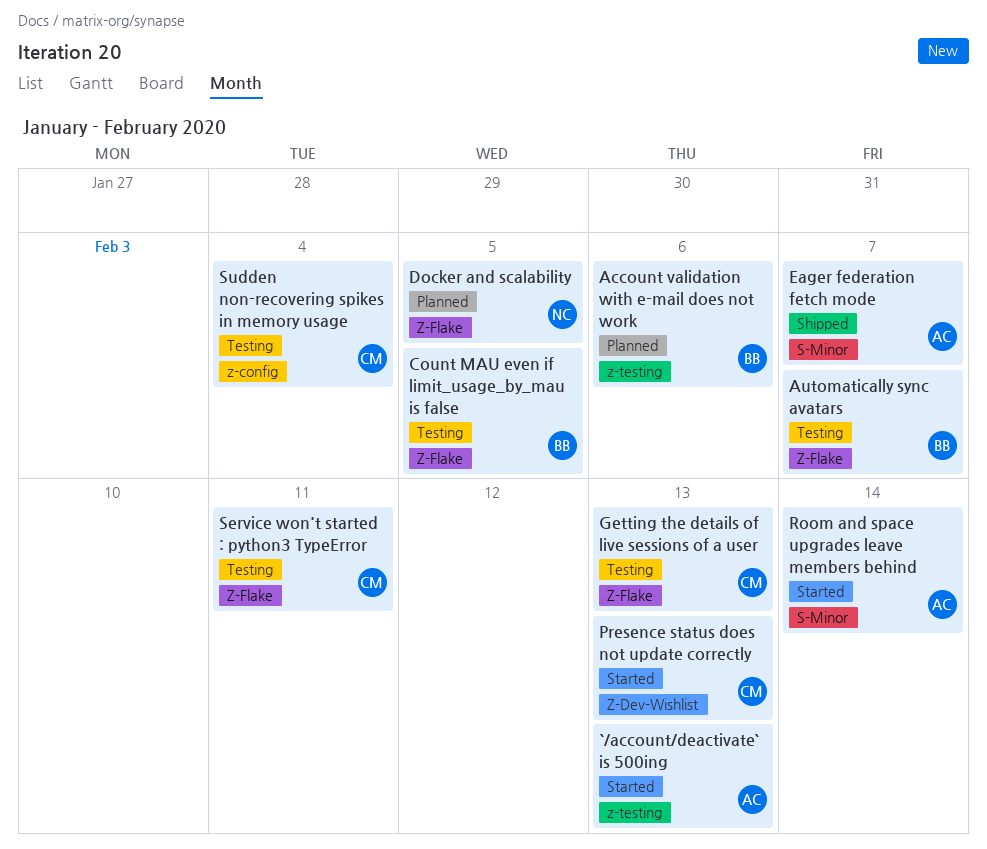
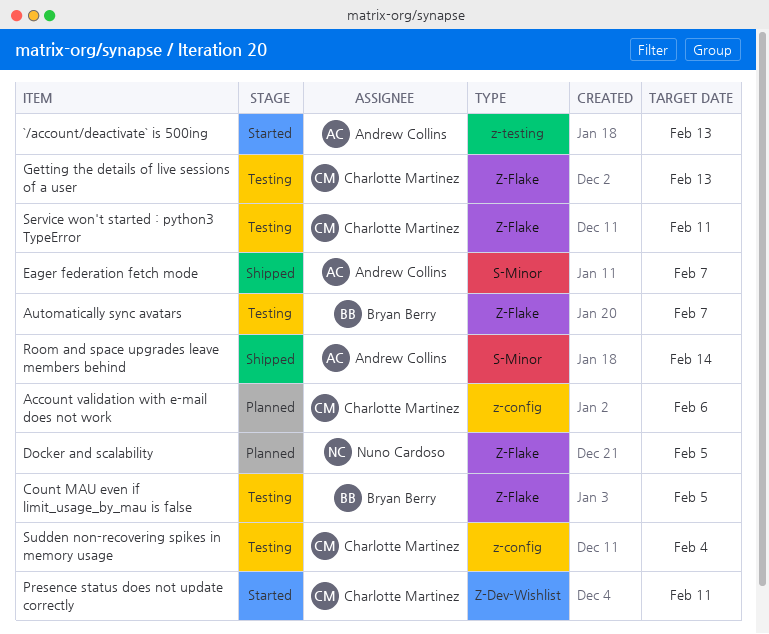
Account validation with e-mail does not work, owner: Bryan Berry -> Charlotte Martinez
Account validation with e-mail does not work, label: z-testing -> z-config
Presence status does not update correctly, due: Feb 13 -> Feb 11
Room and space upgrades leave members behind, status: Started -> Shipped

